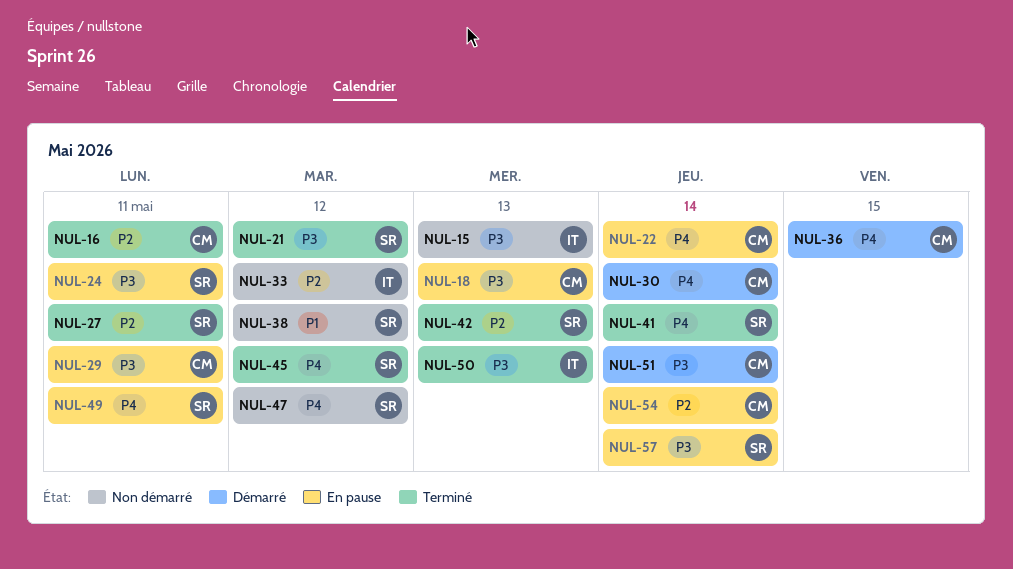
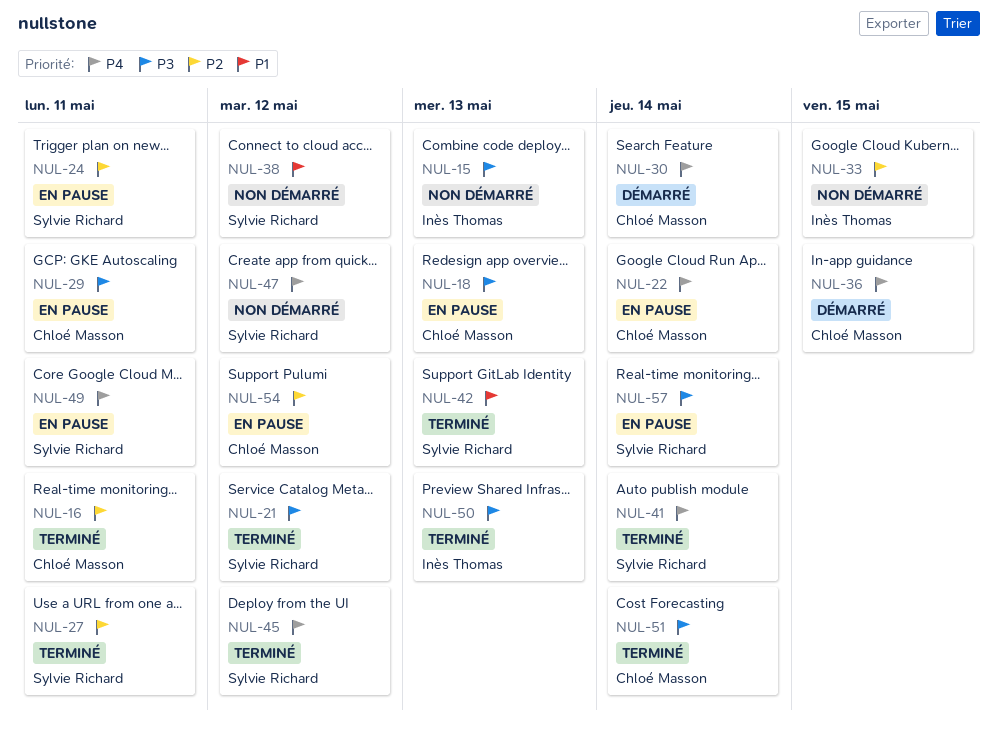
NUL-24, priority: P3 -> P2
NUL-33, due: May 12 -> May 15
NUL-42, priority: P2 -> P1
NUL-51, status: Démarré -> Terminé
NUL-54, due: May 14 -> May 12

